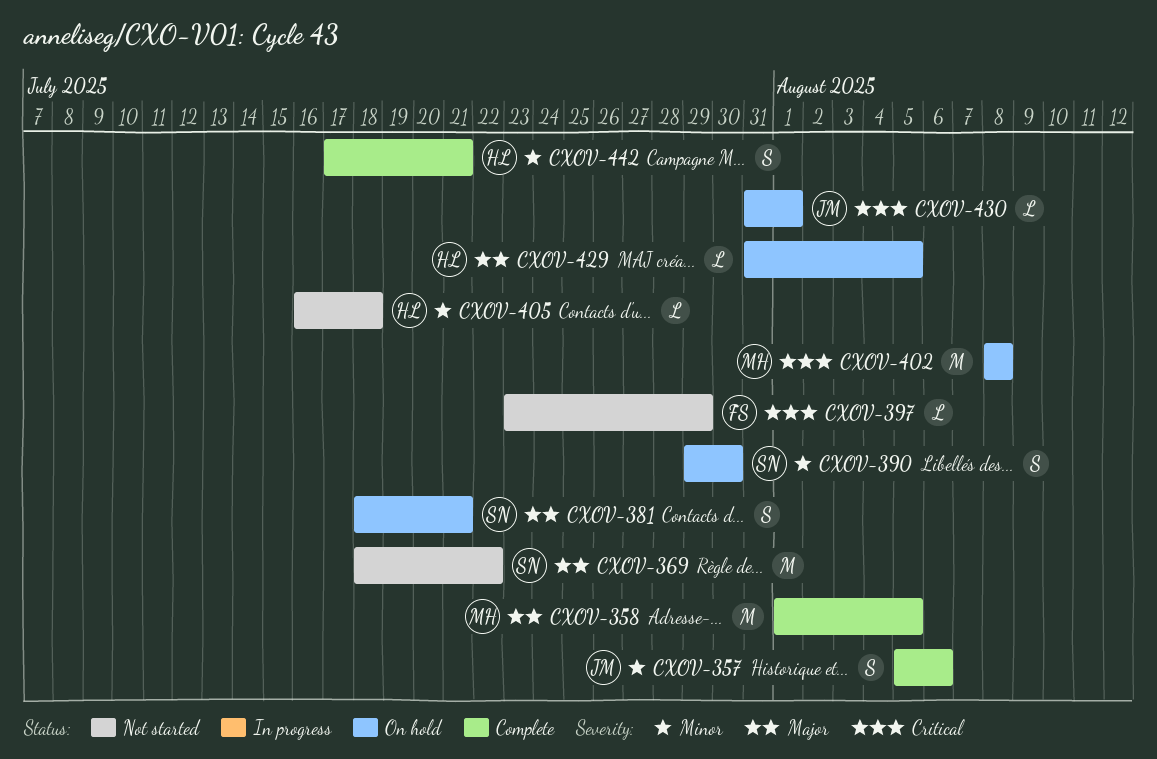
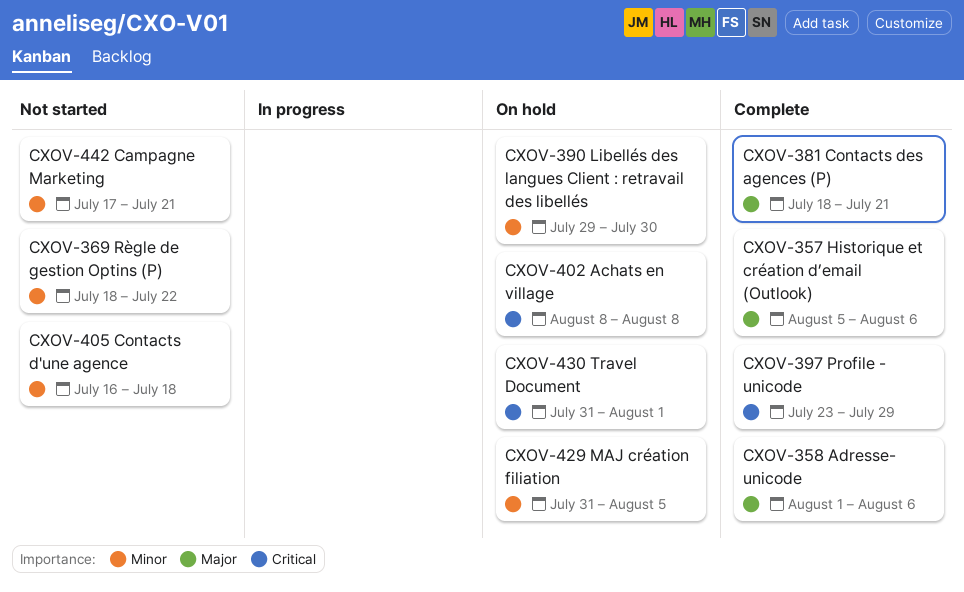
CXOV-357, priority: Minor -> Major
CXOV-358, due: Aug 5 -> Aug 6
CXOV-369, priority: Major -> Minor
CXOV-381, status: On hold -> Complete
CXOV-397, status: Not started -> Complete
CXOV-429, priority: Major -> Minor
CXOV-442, status: Complete -> Not started

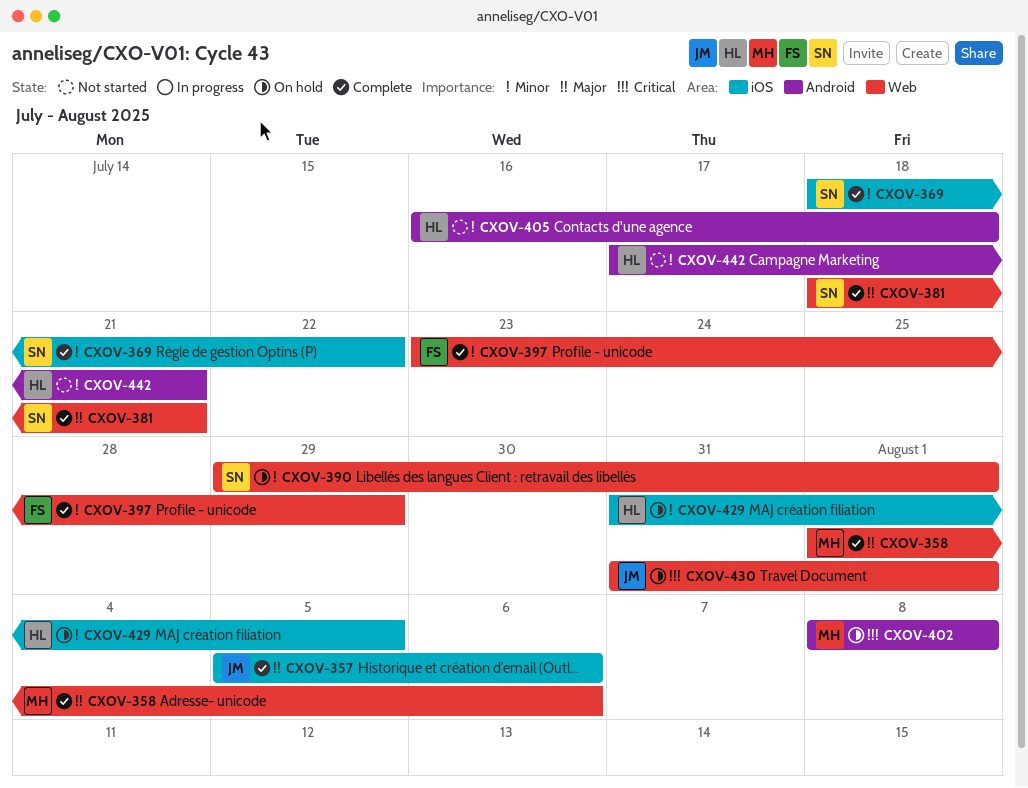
CXOV-369, status: Not started -> Complete
CXOV-390, due: Jul 30 -> Aug 1
CXOV-397, priority: Critical -> Minor

